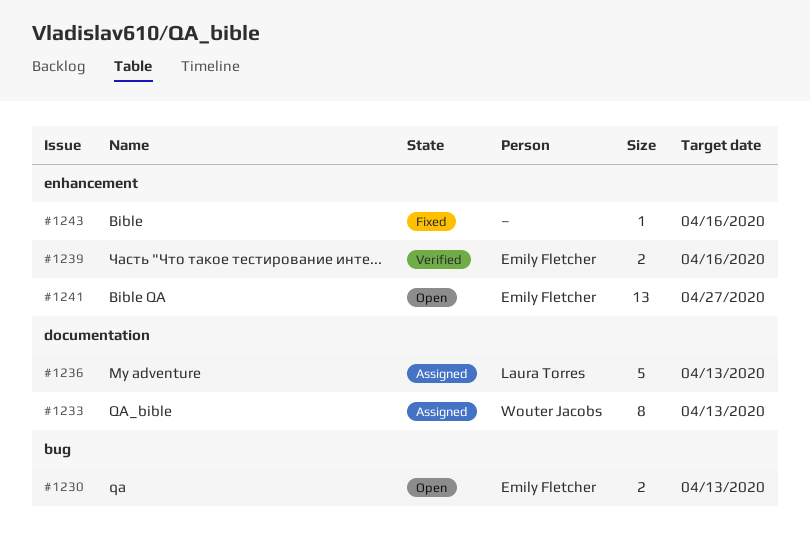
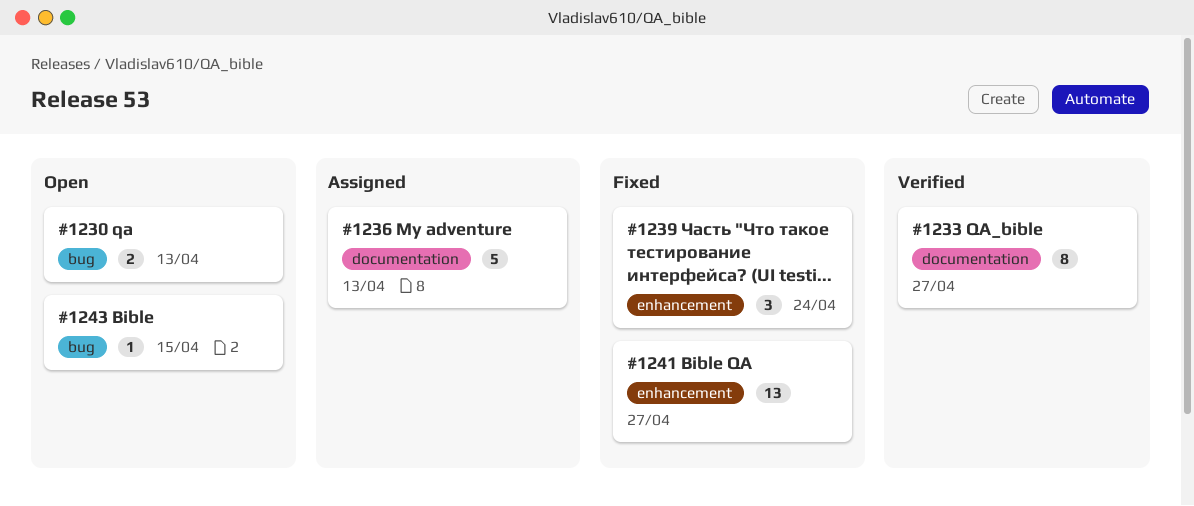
#1233, status: Assigned -> Verified
#1233, due: Apr 13 -> Apr 27
#1239, status: Verified -> Fixed
#1239, estimate: 2 -> 3
#1239, due: Apr 16 -> Apr 24
#1241, status: Open -> Fixed
#1243, status: Fixed -> Open
#1243, label: enhancement -> bug
#1243, due: Apr 16 -> Apr 15

